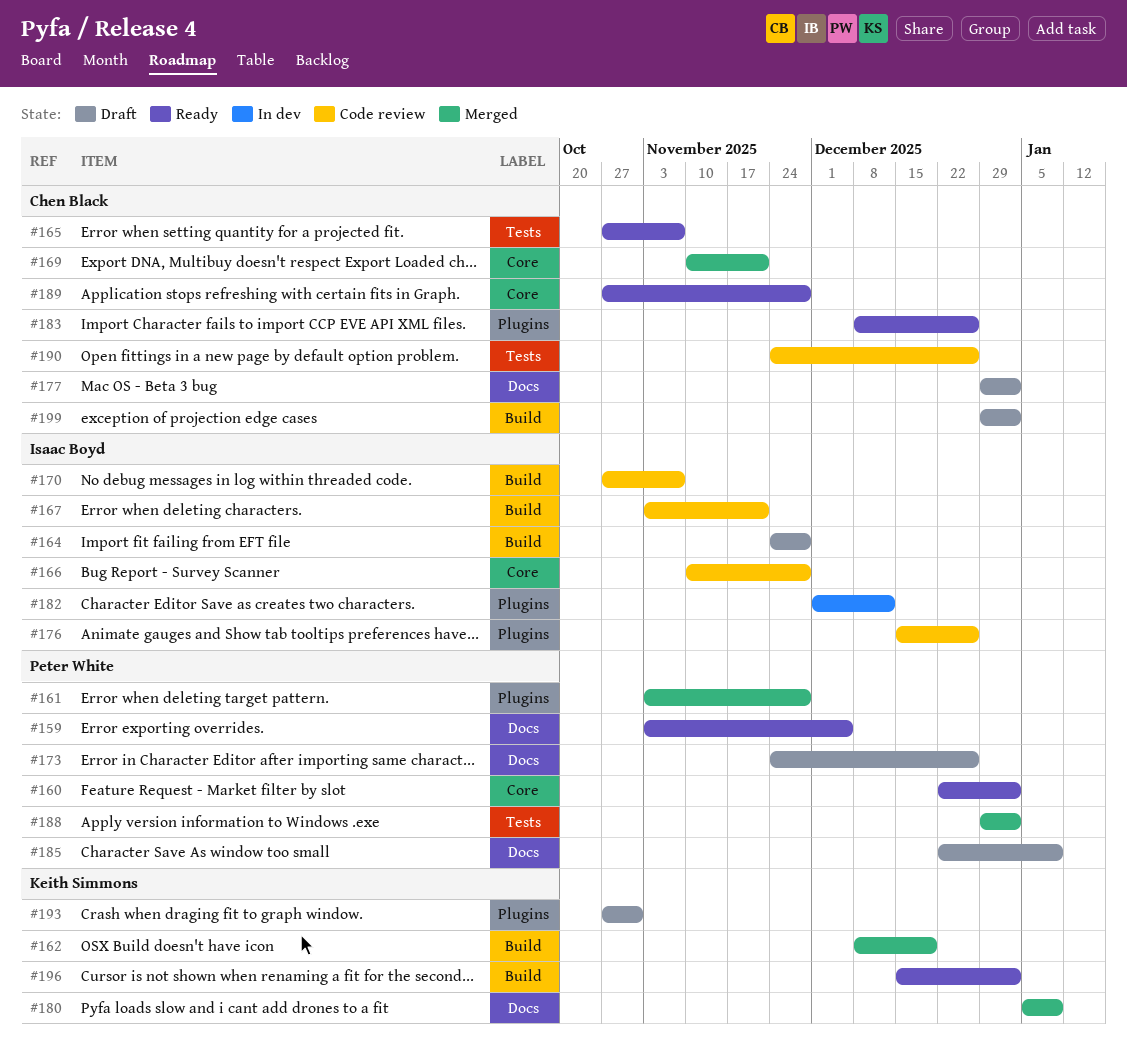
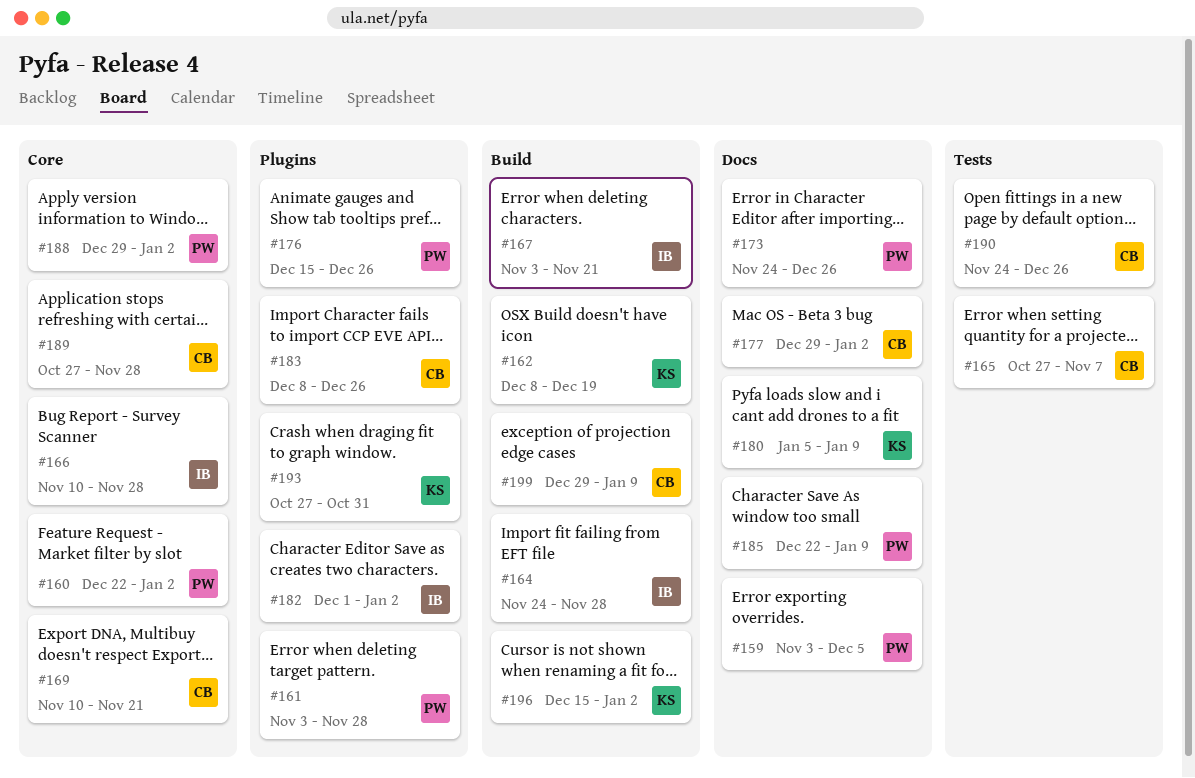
#170: present -> none
#176, owner: Isaac Boyd -> Peter White
#182, due: Dec 12 -> Jan 2
#188, label: Tests -> Core
#199, due: Jan 2 -> Jan 9

